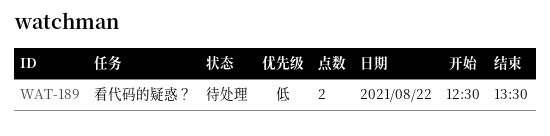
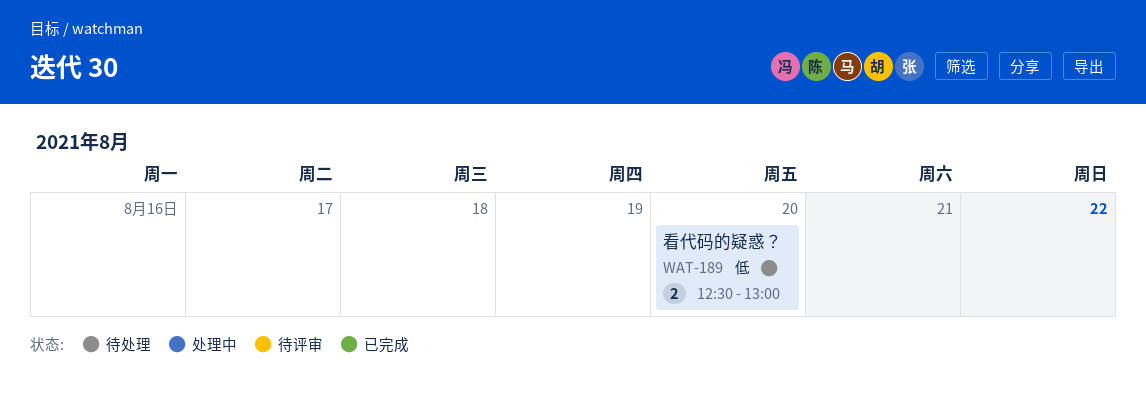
WAT-189, day: Aug 22 -> Aug 20
WAT-189, ends: 13:30 -> 13:00

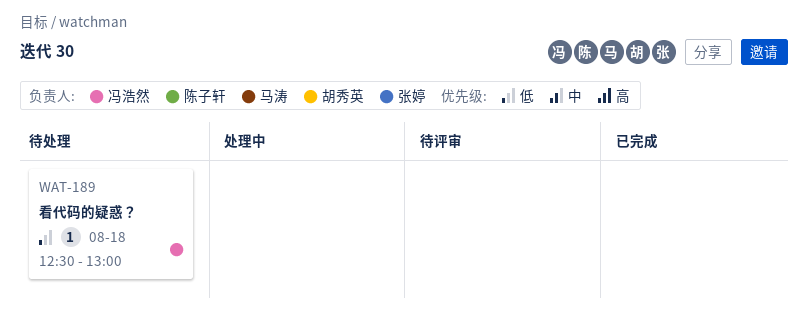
WAT-189, estimate: 2 -> 1
WAT-189, day: Aug 20 -> Aug 18

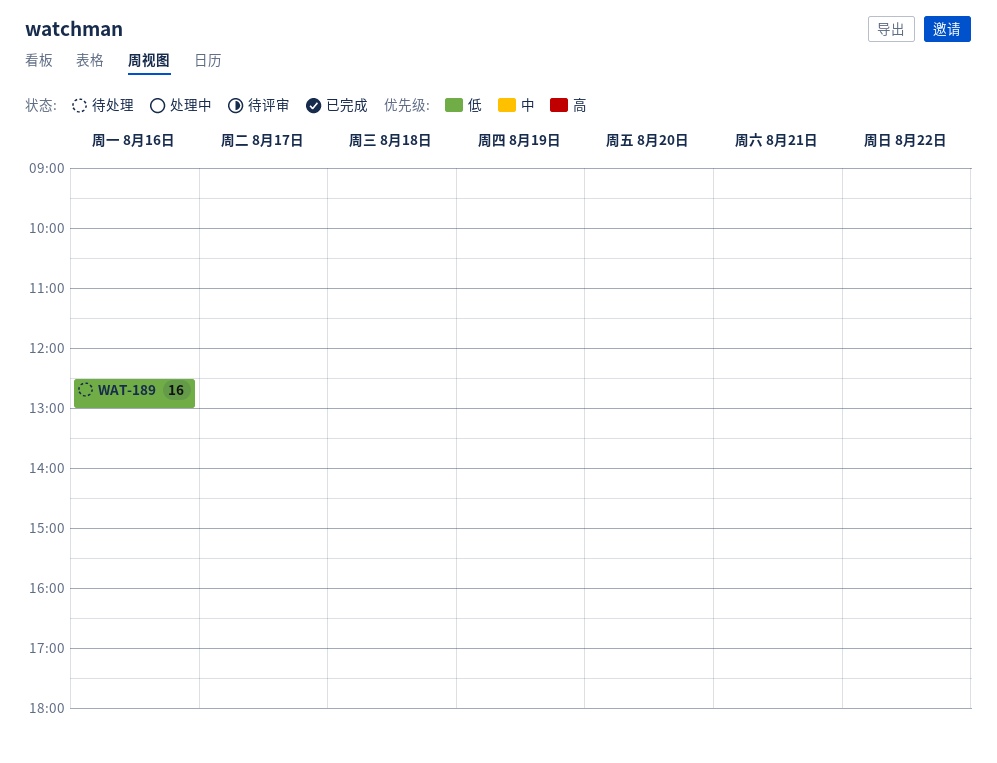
WAT-189, estimate: 1 -> 16
WAT-189, day: Aug 18 -> Aug 16

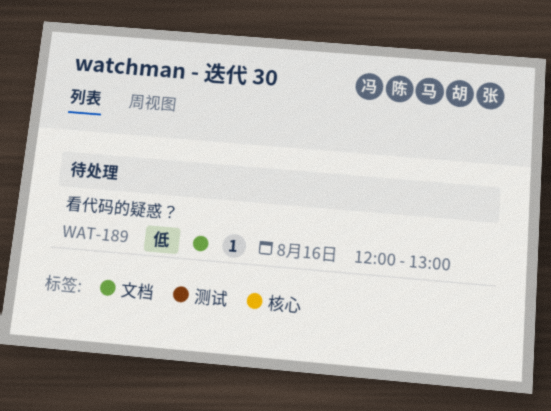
WAT-189, estimate: 16 -> 1
WAT-189, begins: 12:30 -> 12:00

